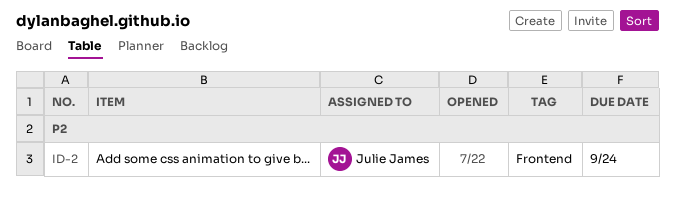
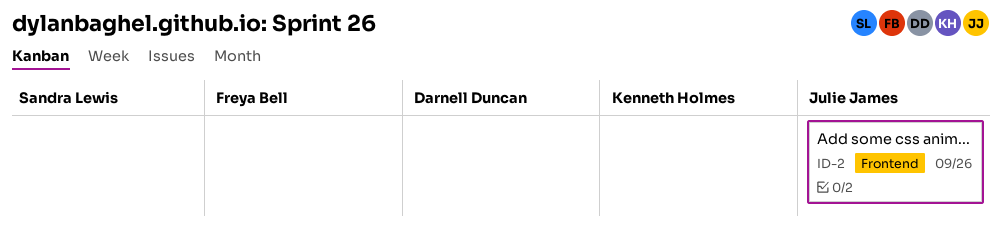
ID-2, due: Sep 24 -> Sep 26

